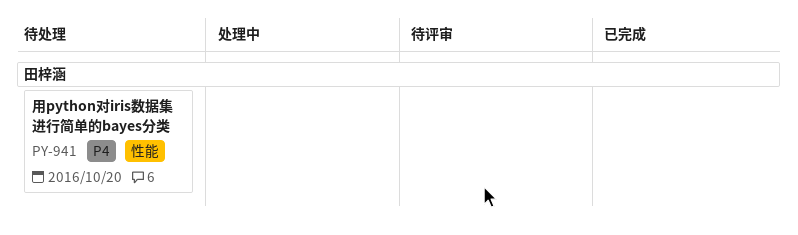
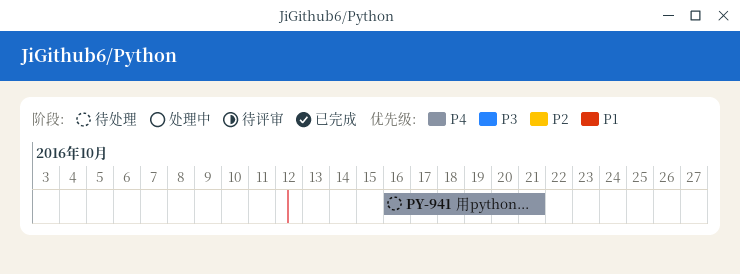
PY-941, due: Oct 20 -> Oct 21

